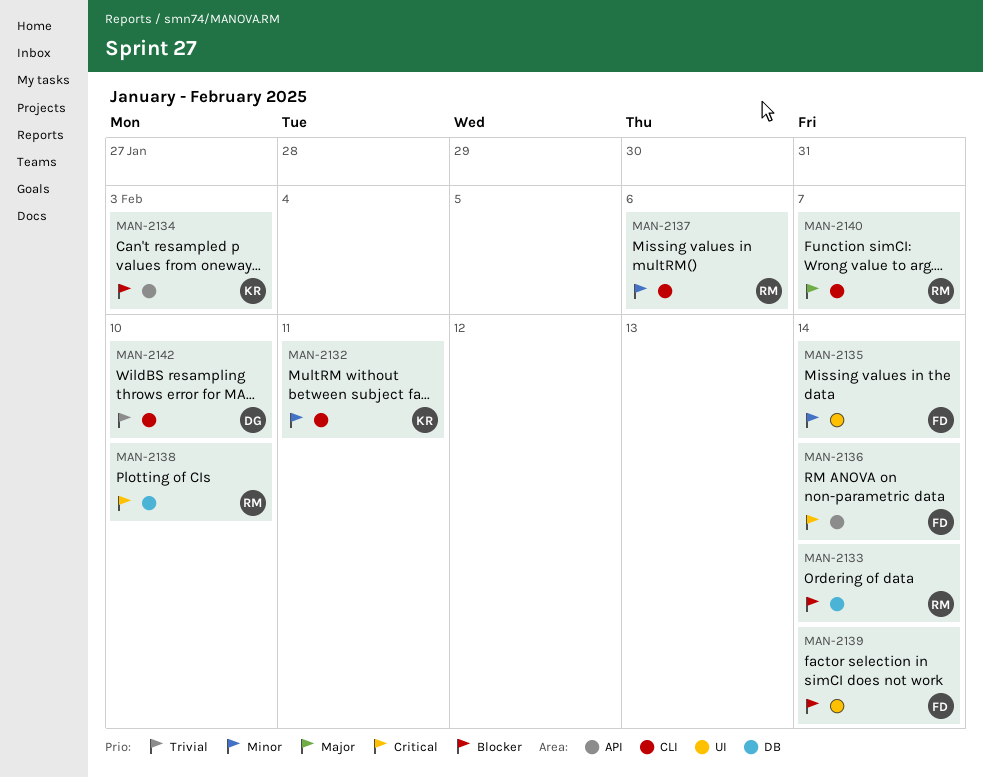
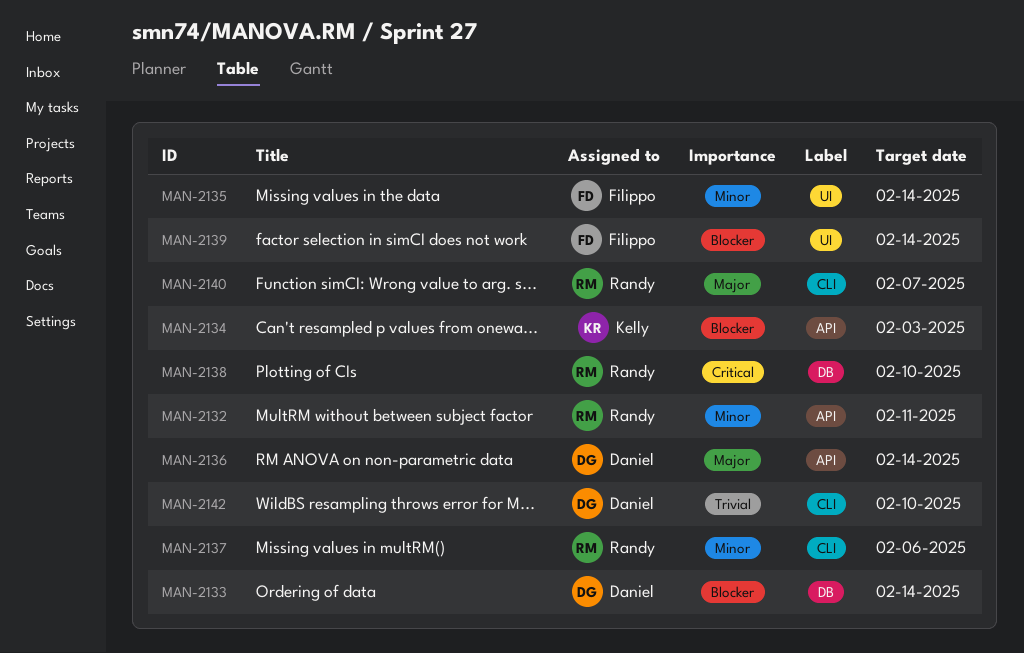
MAN-2132, owner: Kelly -> Randy
MAN-2132, label: CLI -> API
MAN-2133, owner: Randy -> Daniel
MAN-2136, owner: Filippo -> Daniel
MAN-2136, priority: Critical -> Major

